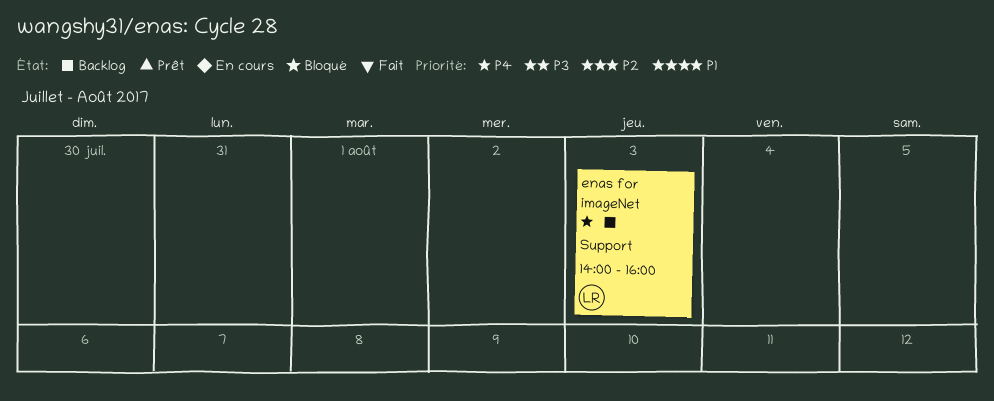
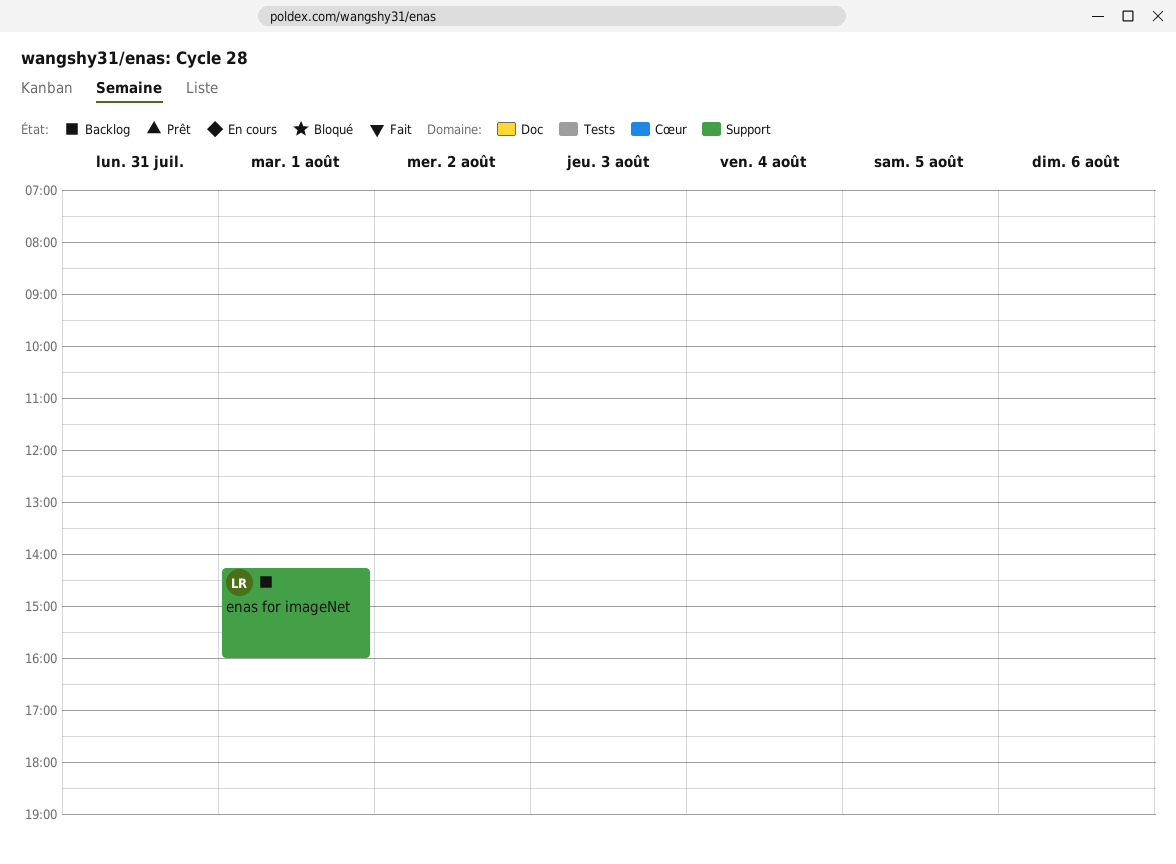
enas for imageNet, day: Aug 3 -> Aug 1
enas for imageNet, begins: 14:00 -> 14:15

